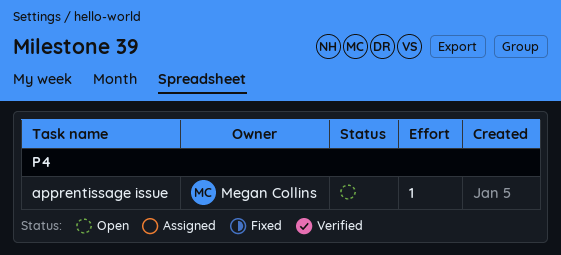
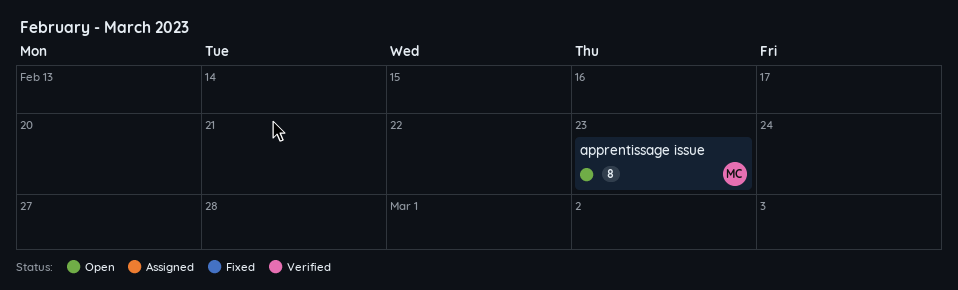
apprentissage issue, estimate: 1 -> 8

